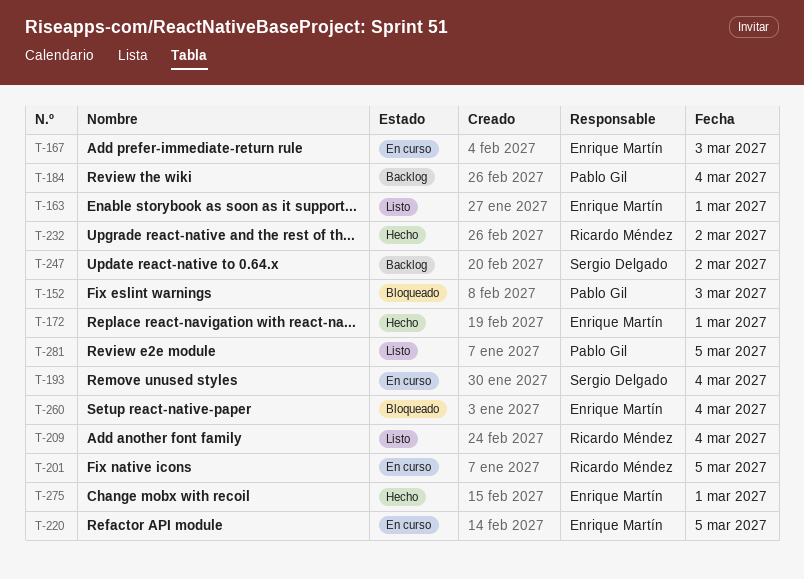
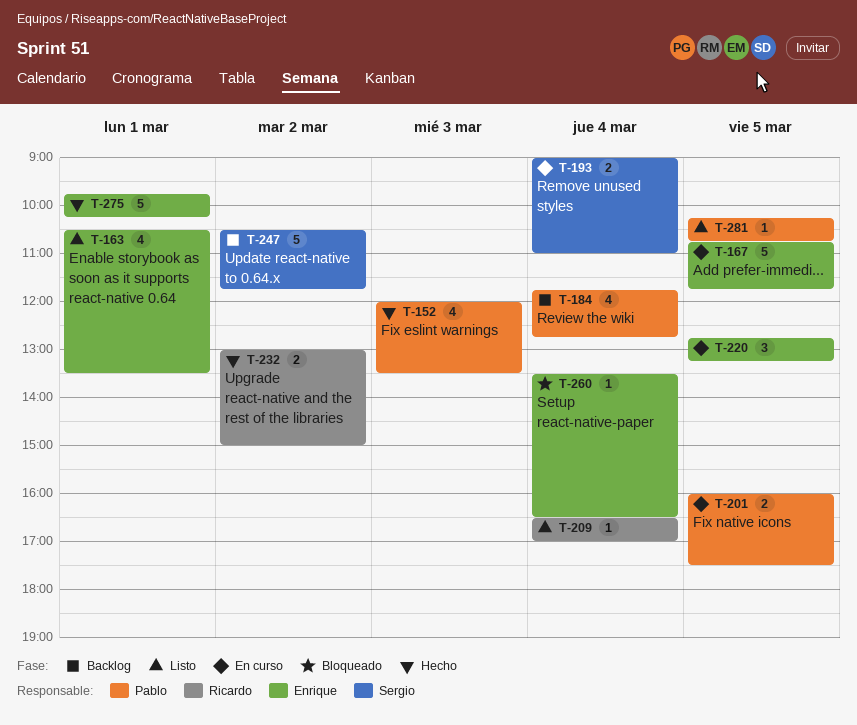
T-152, status: Bloqueado -> Hecho
T-167, day: Mar 3 -> Mar 5
T-172: present -> none
T-201, owner: Ricardo Méndez -> Pablo Gil

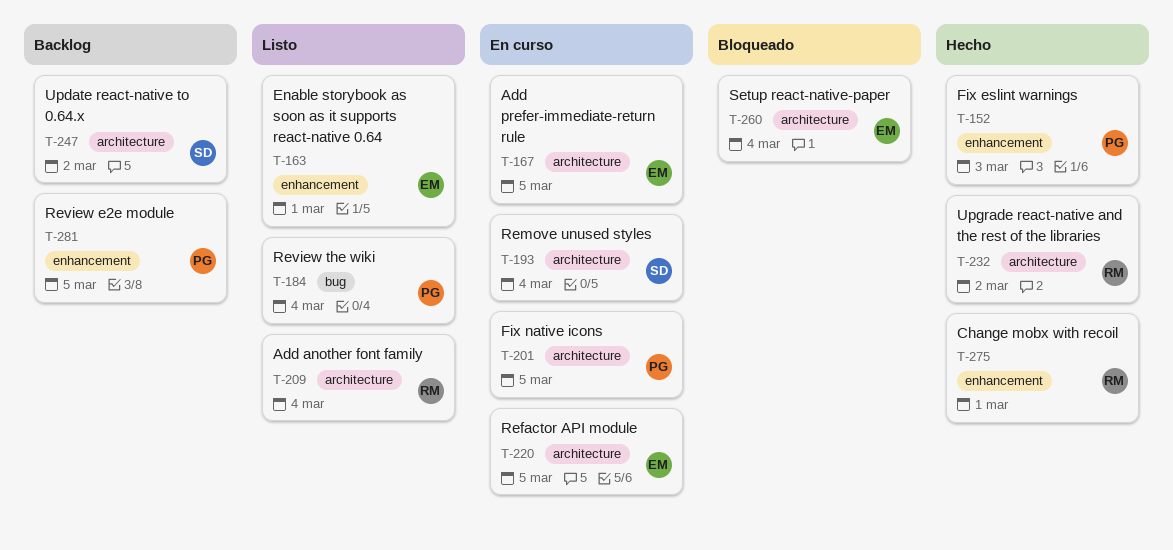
T-184, status: Backlog -> Listo
T-275, owner: Enrique -> Ricardo
T-281, status: Listo -> Backlog

